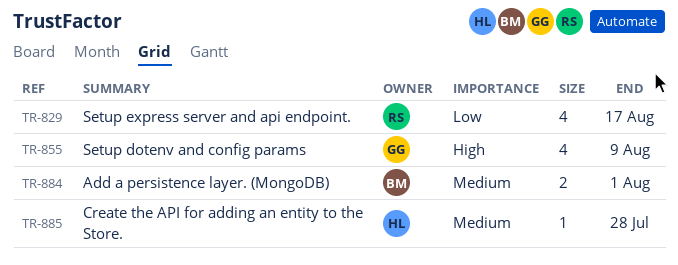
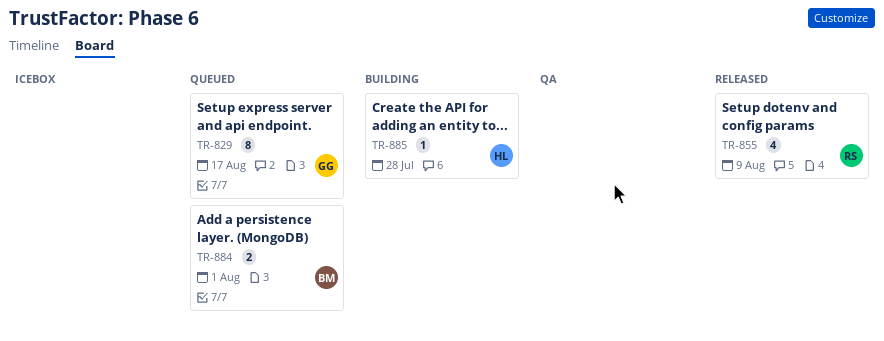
TR-829, owner: RS -> GG
TR-829, estimate: 4 -> 8
TR-855, owner: GG -> RS

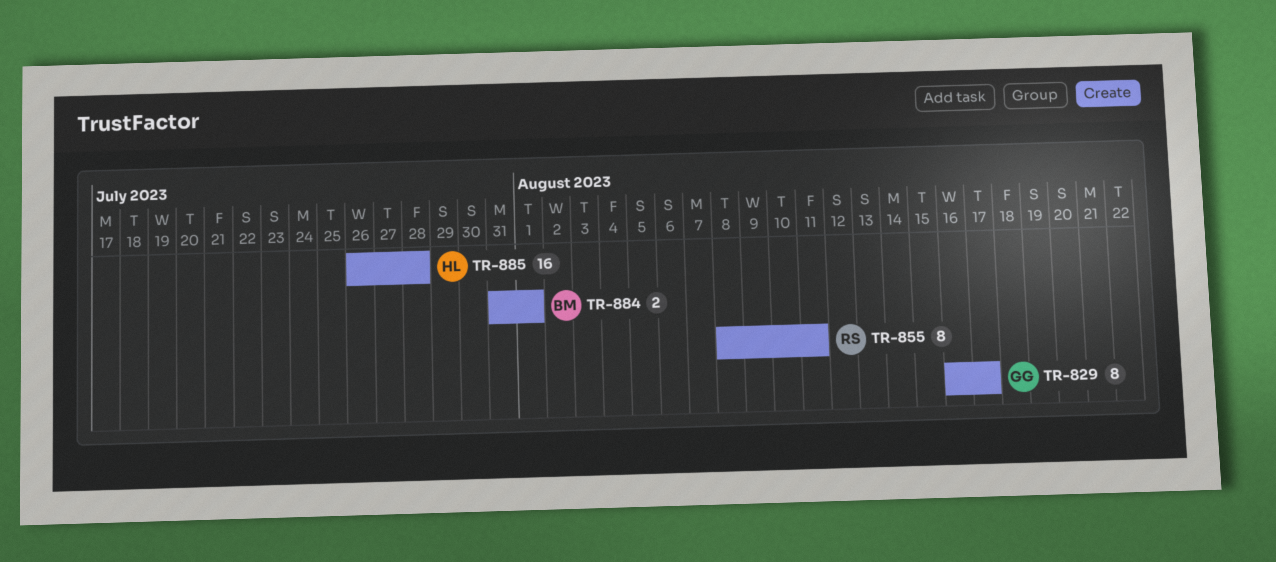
TR-855, estimate: 4 -> 8
TR-855, due: Aug 9 -> Aug 11
TR-885, estimate: 1 -> 16

